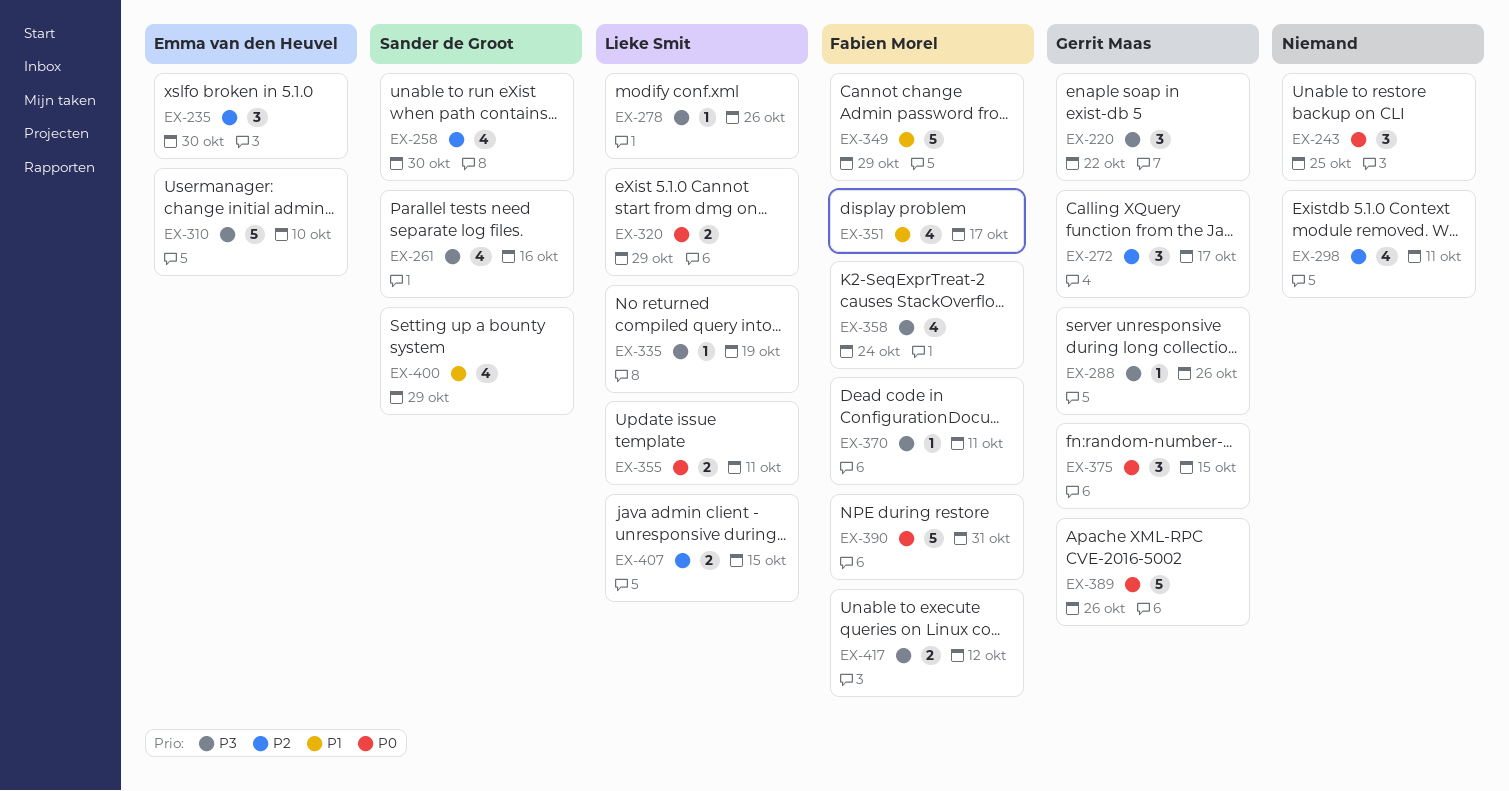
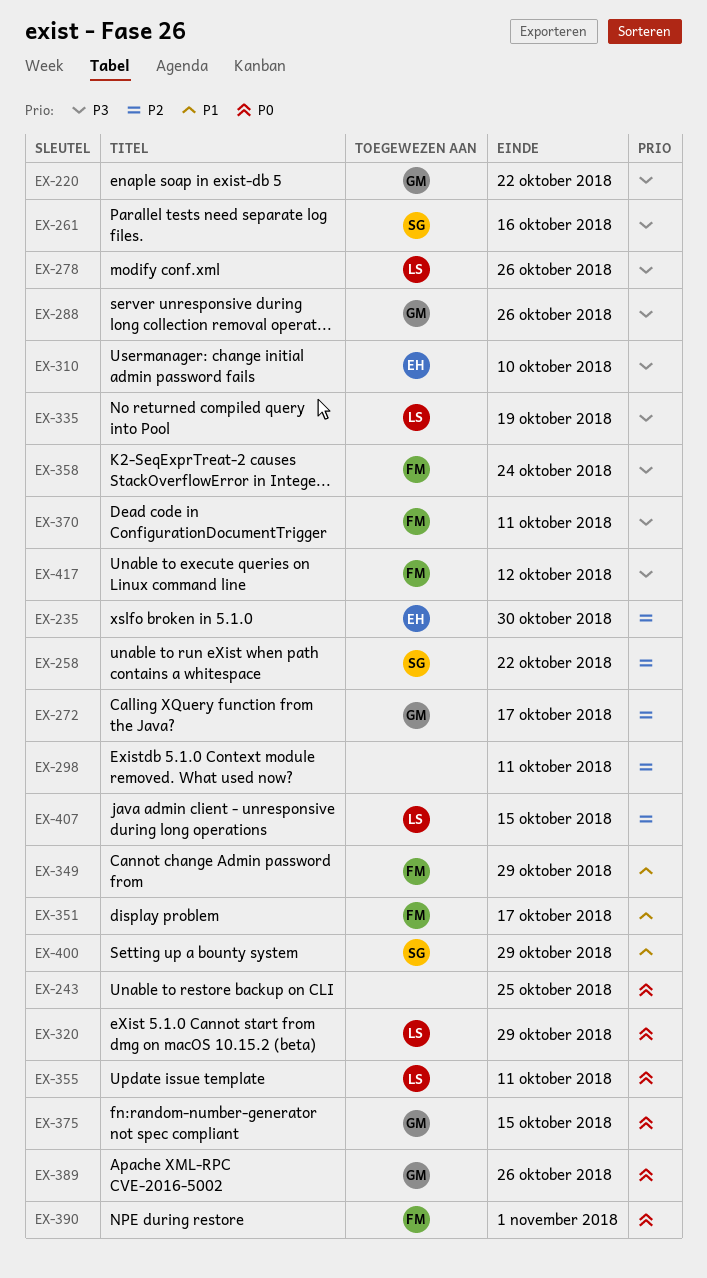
EX-258, due: Oct 30 -> Oct 22
EX-390, due: Oct 31 -> Nov 1

